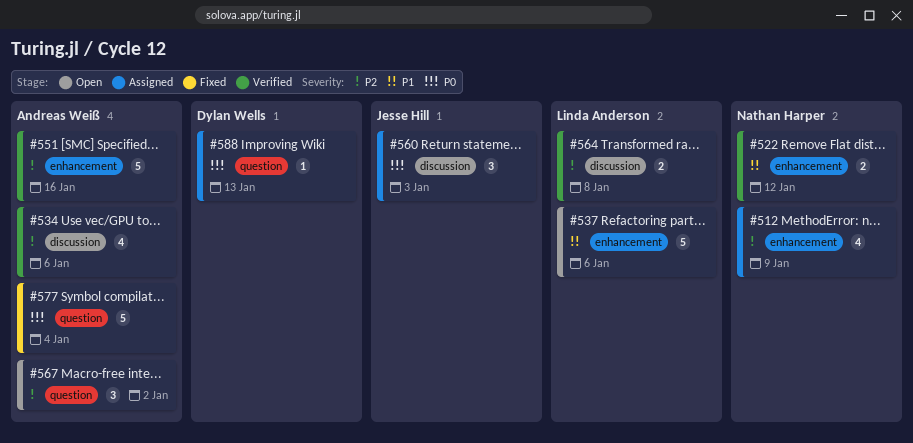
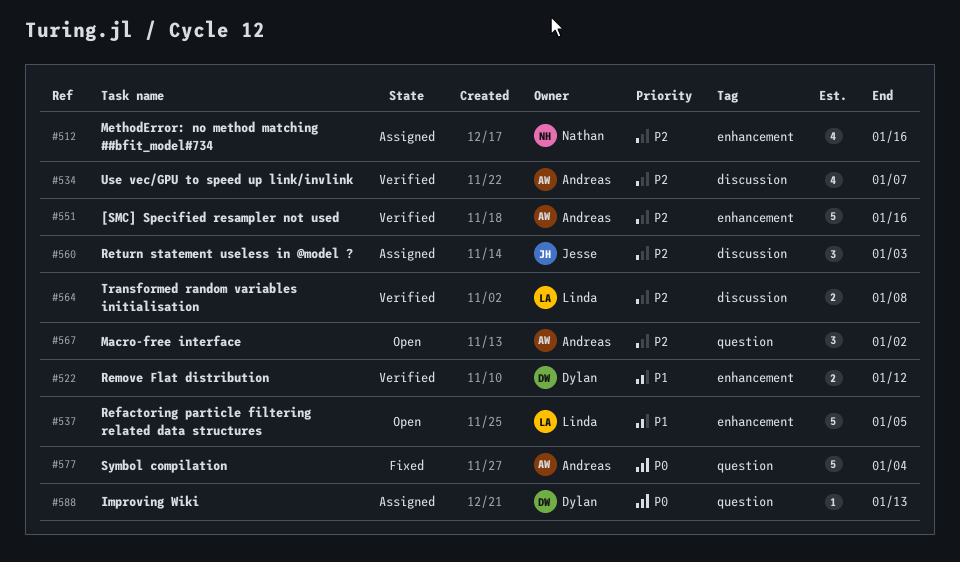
#512, due: Jan 9 -> Jan 16
#522, owner: Nathan Harper -> Dylan Wells
#534, due: Jan 6 -> Jan 7
#537, due: Jan 6 -> Jan 5
#560, priority: P0 -> P2

